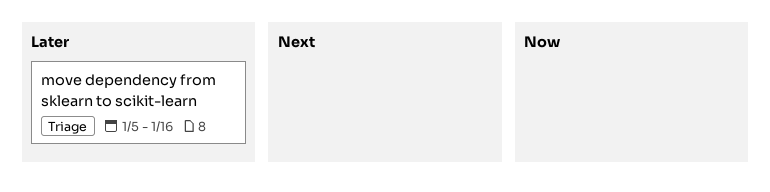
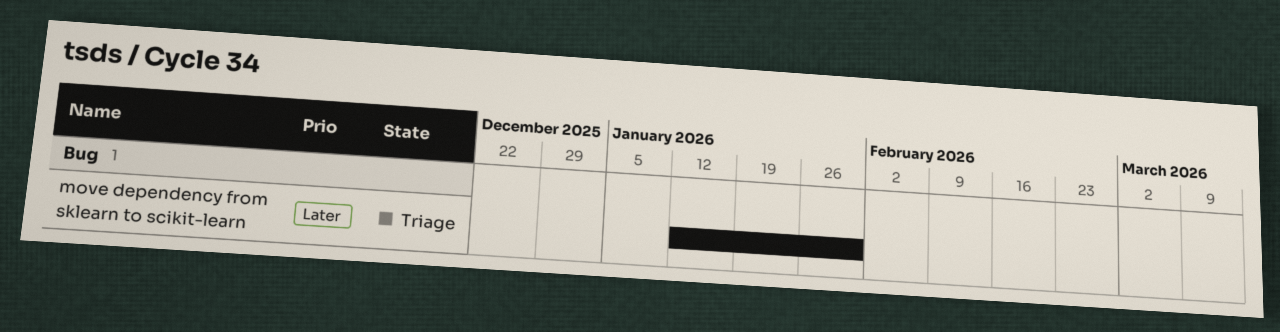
move dependency from sklearn to scikit-learn, start: Jan 5 -> Jan 12
move dependency from sklearn to scikit-learn, due: Jan 16 -> Jan 30

